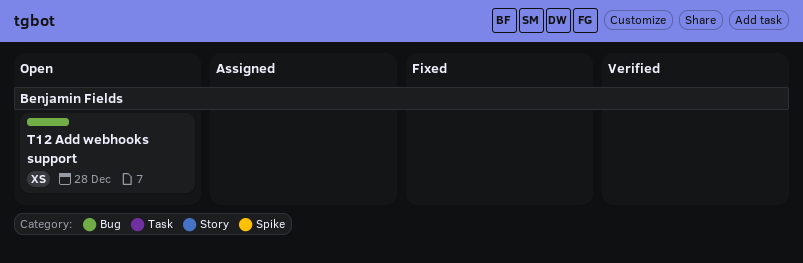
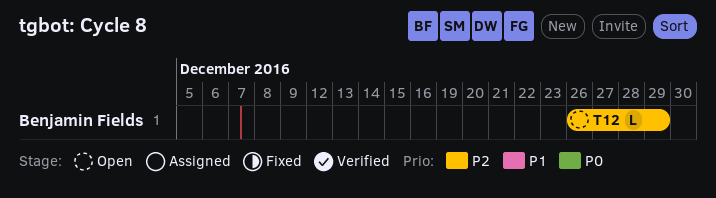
T12, estimate: XS -> L
T12, due: Dec 28 -> Dec 29

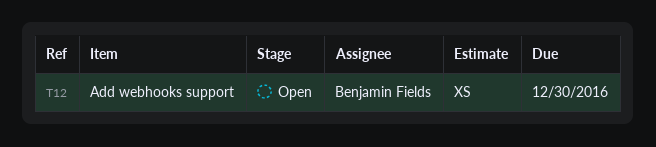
T12, estimate: L -> XS
T12, due: Dec 29 -> Dec 30

